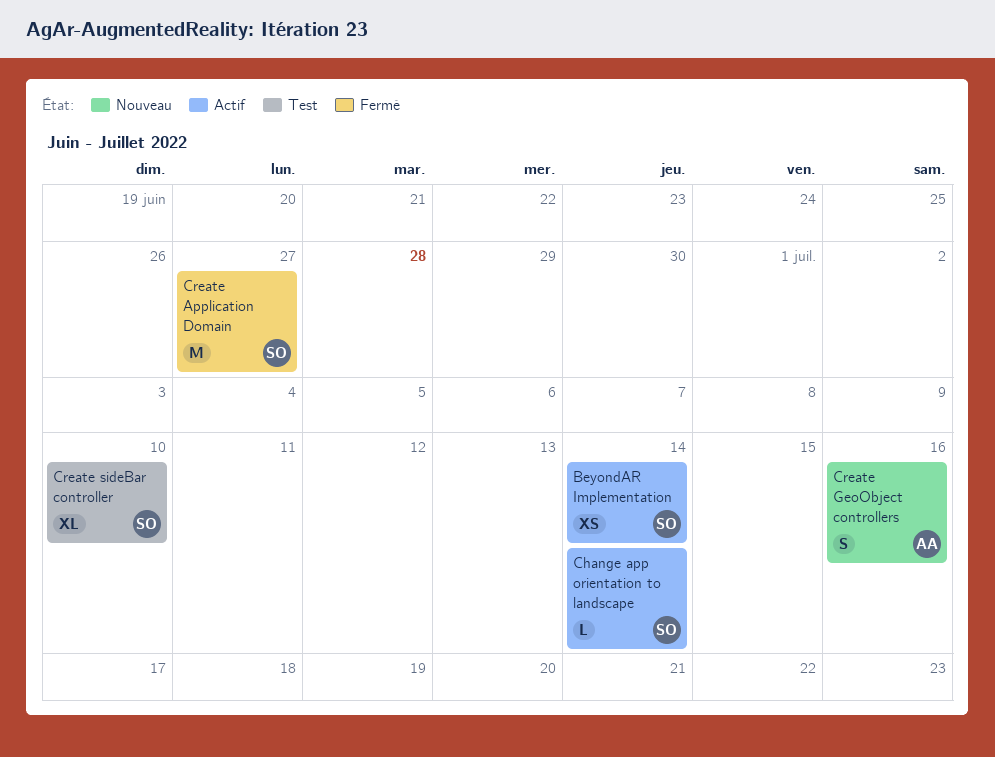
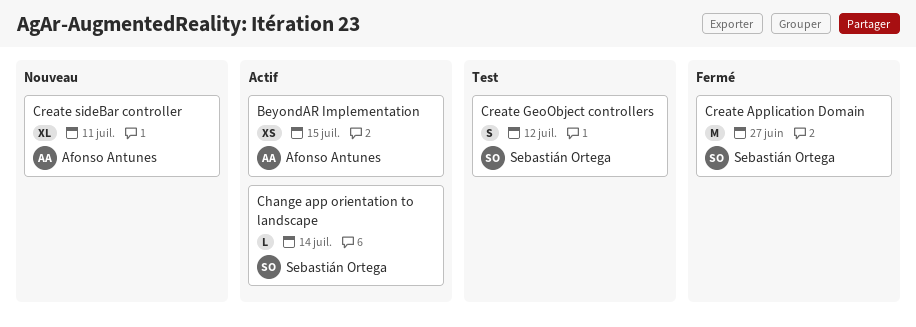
BeyondAR Implementation, owner: Sebastián Ortega -> Afonso Antunes
BeyondAR Implementation, due: Jul 14 -> Jul 15
Create GeoObject controllers, status: Nouveau -> Test
Create GeoObject controllers, owner: Afonso Antunes -> Sebastián Ortega
Create GeoObject controllers, due: Jul 16 -> Jul 12
Create sideBar controller, status: Test -> Nouveau
Create sideBar controller, owner: Sebastián Ortega -> Afonso Antunes
Create sideBar controller, due: Jul 10 -> Jul 11

